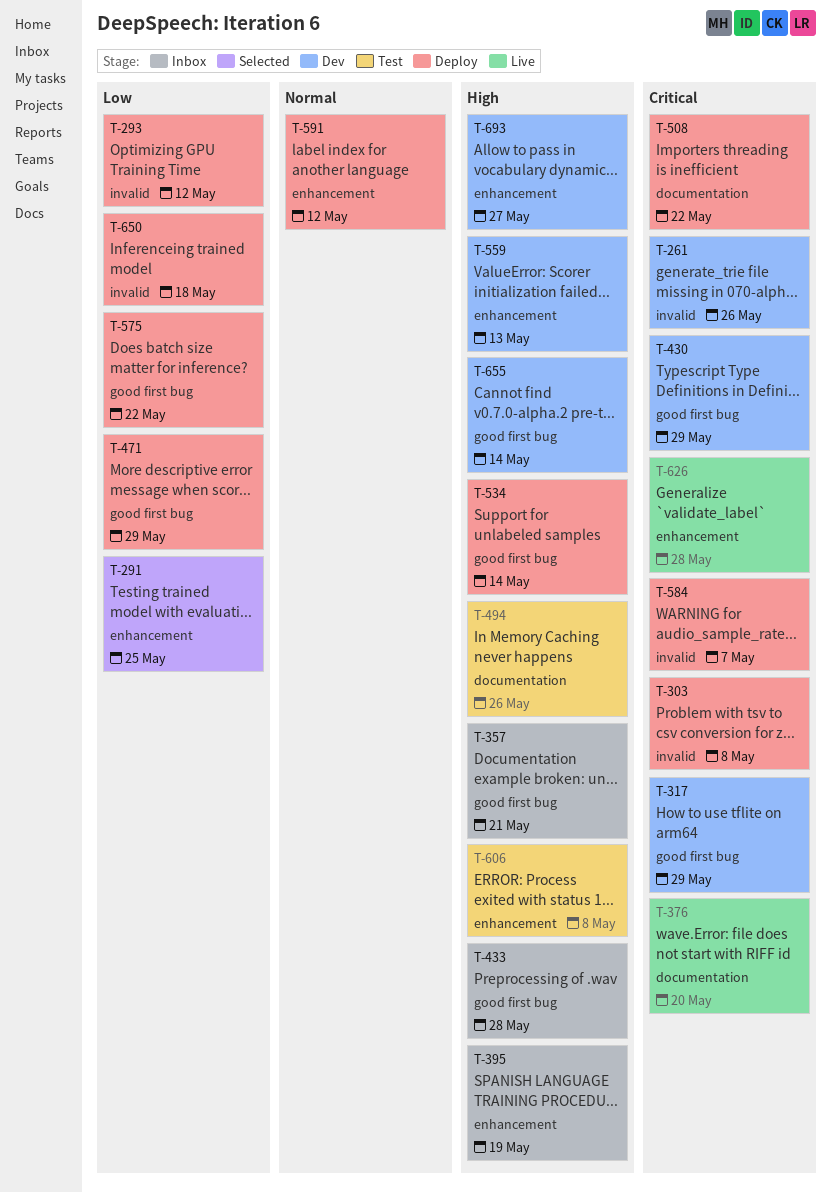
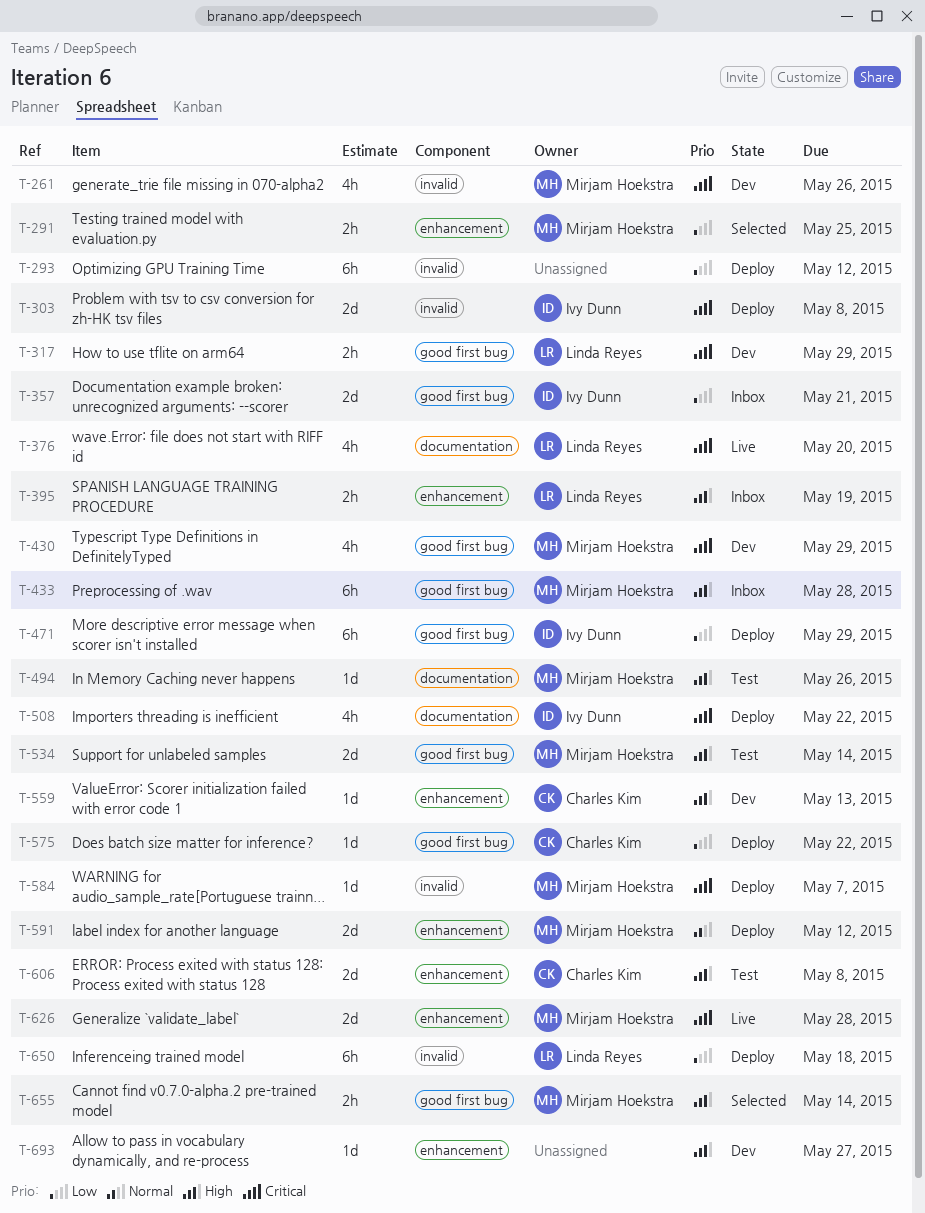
T-357, priority: High -> Low
T-534, status: Deploy -> Test
T-655, status: Dev -> Selected

